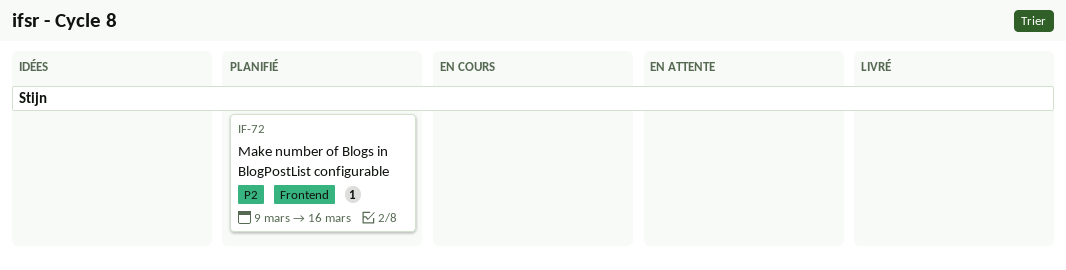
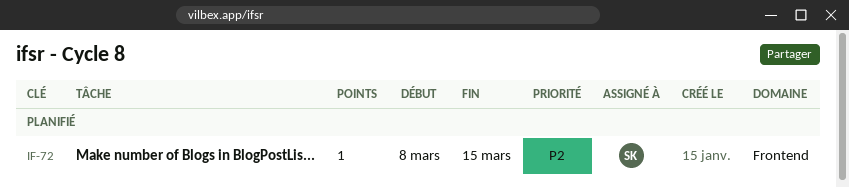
IF-72, start: Mar 9 -> Mar 8
IF-72, due: Mar 16 -> Mar 15

